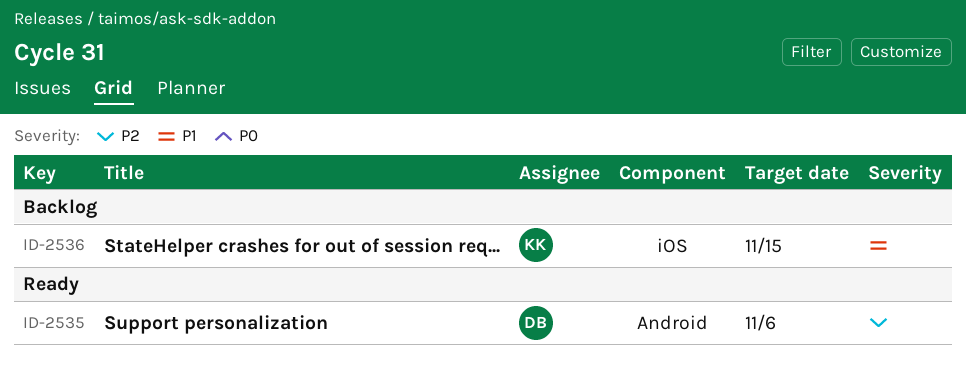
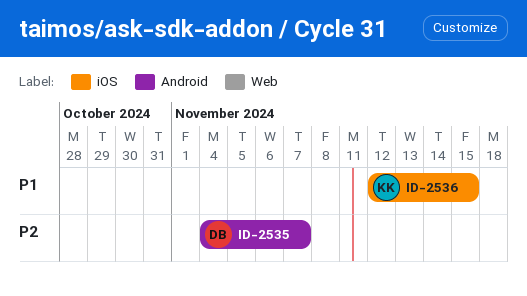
ID-2535, due: Nov 6 -> Nov 7

